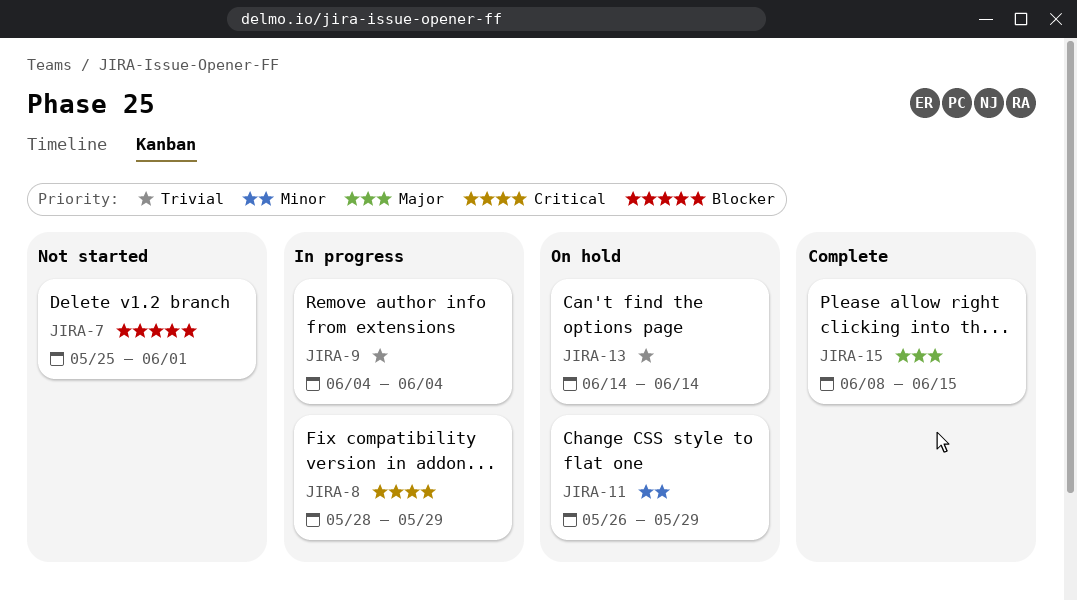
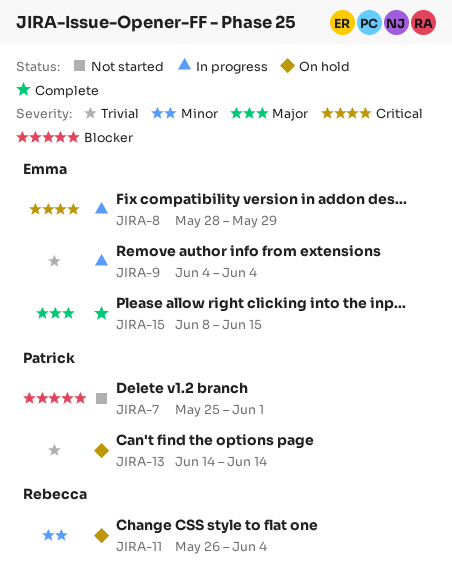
JIRA-11, due: May 29 -> Jun 4

